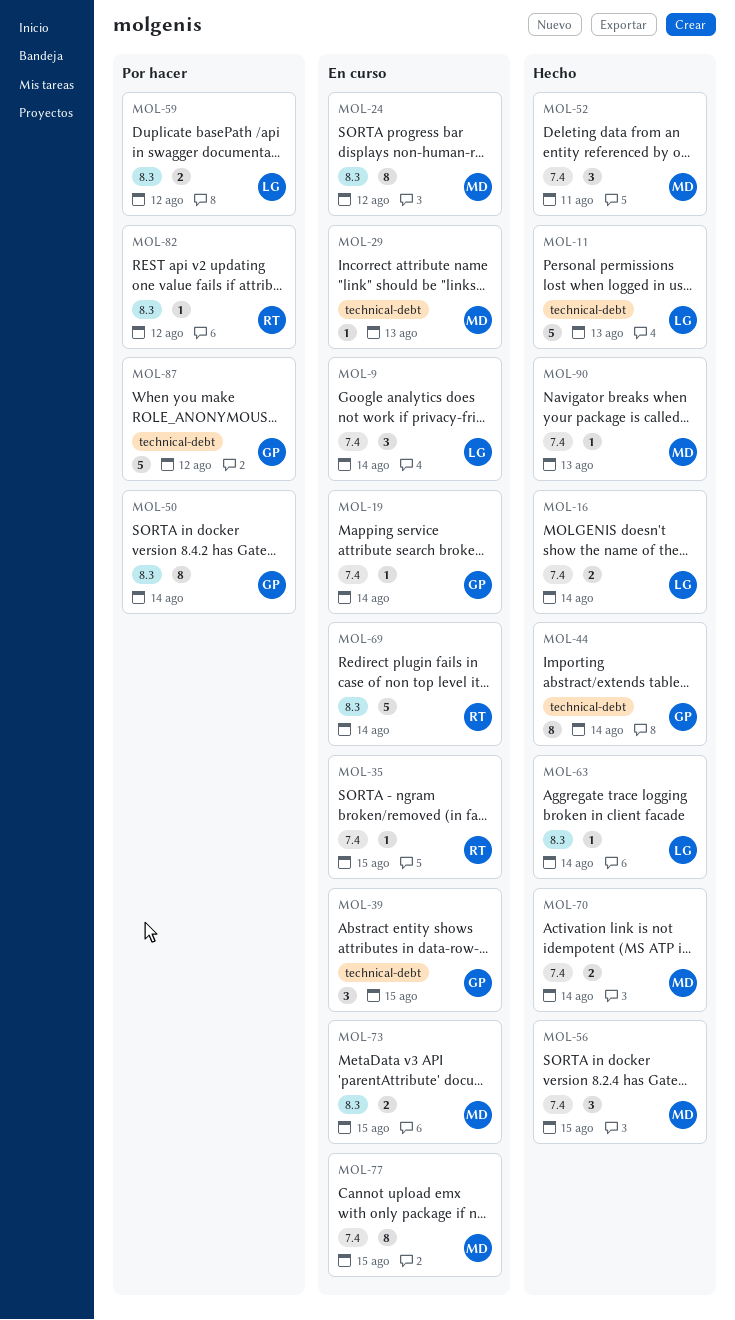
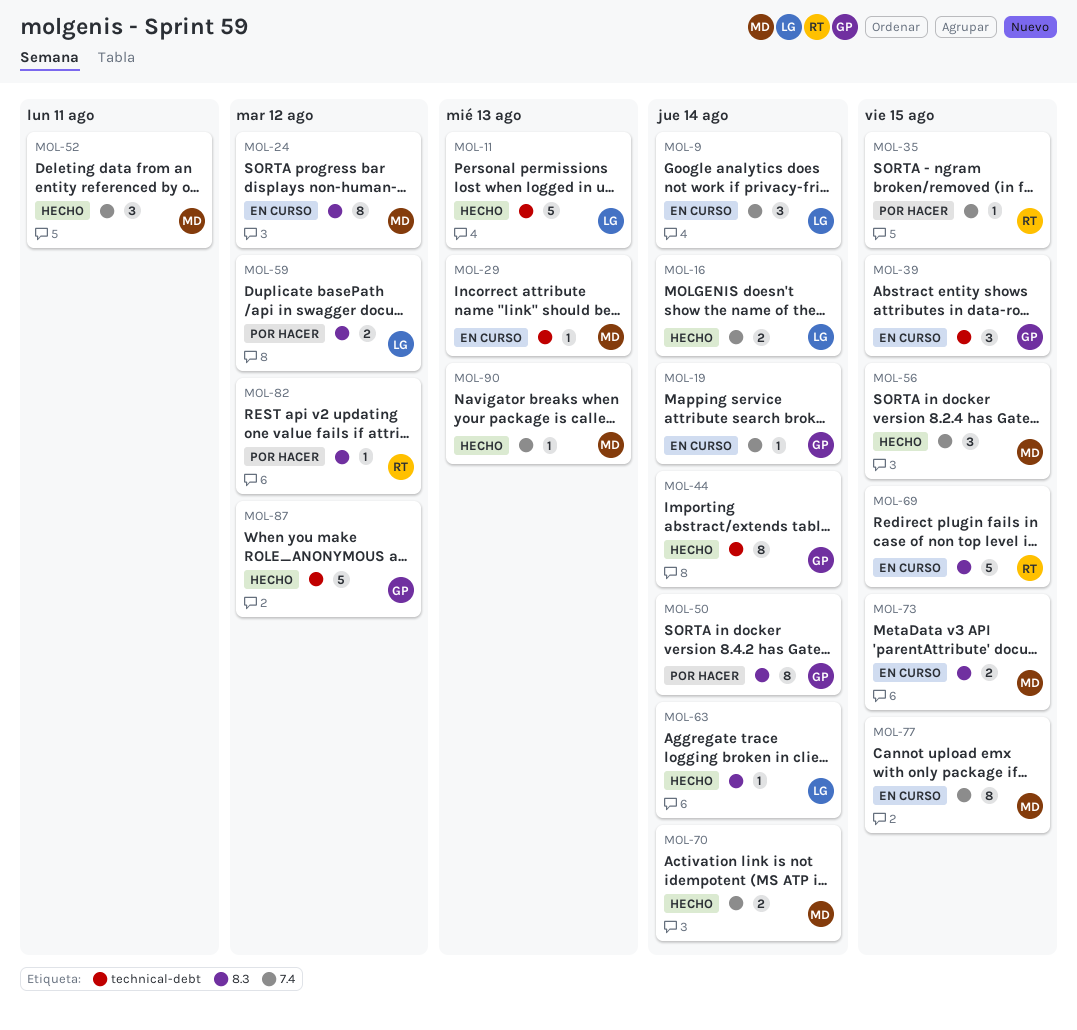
MOL-35, status: En curso -> Por hacer
MOL-69, due: Aug 14 -> Aug 15
MOL-87, status: Por hacer -> Hecho

